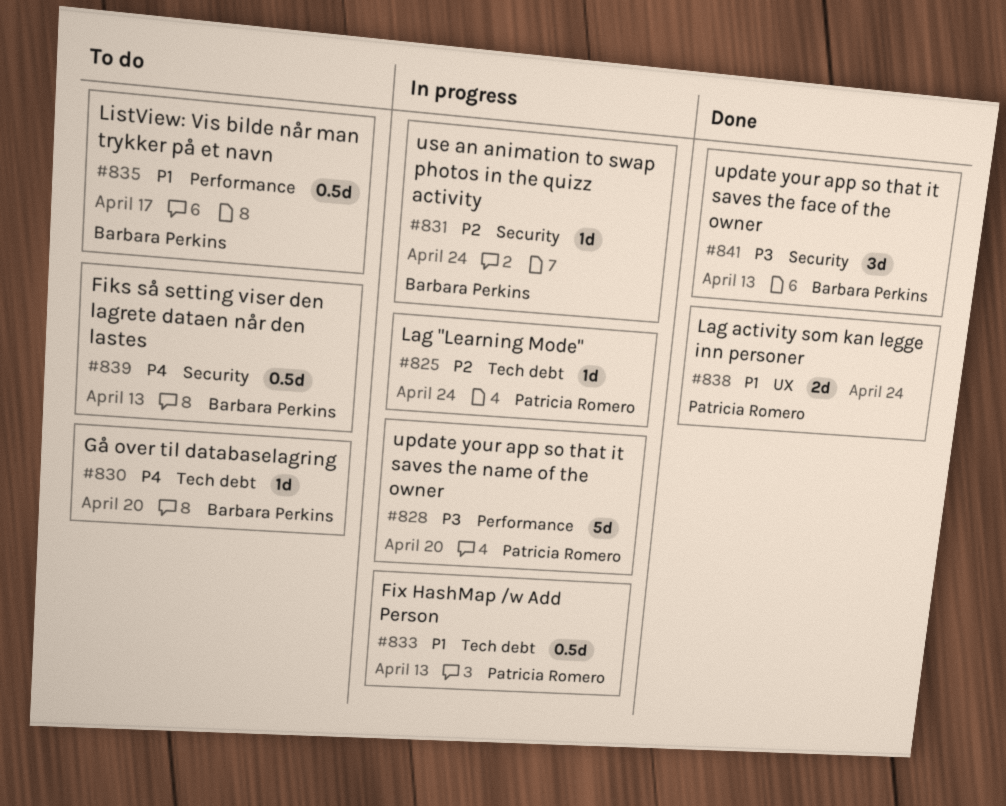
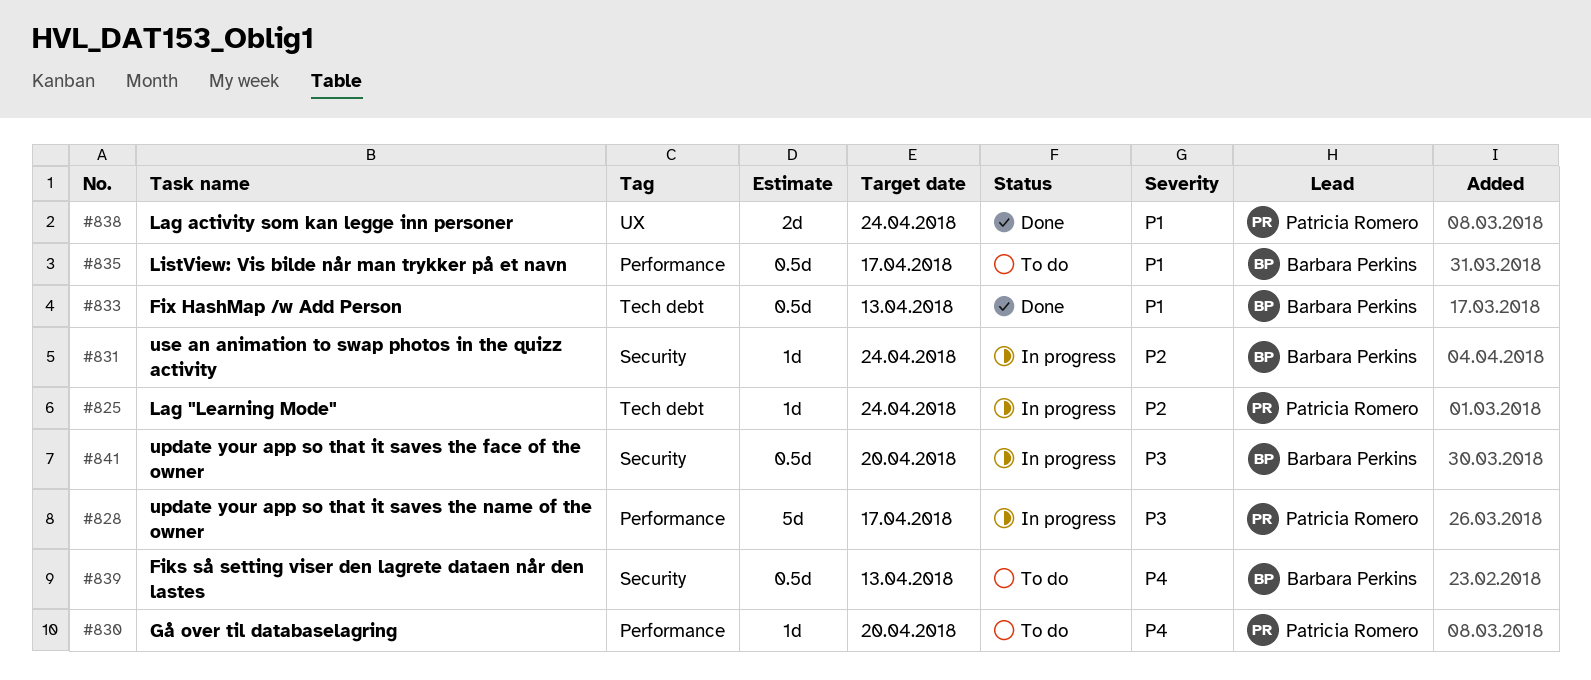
#828, due: Apr 20 -> Apr 17
#830, owner: Barbara Perkins -> Patricia Romero
#830, label: Tech debt -> Performance
#833, status: In progress -> Done
#833, owner: Patricia Romero -> Barbara Perkins
#841, status: Done -> In progress
#841, estimate: 3d -> 0.5d
#841, due: Apr 13 -> Apr 20

